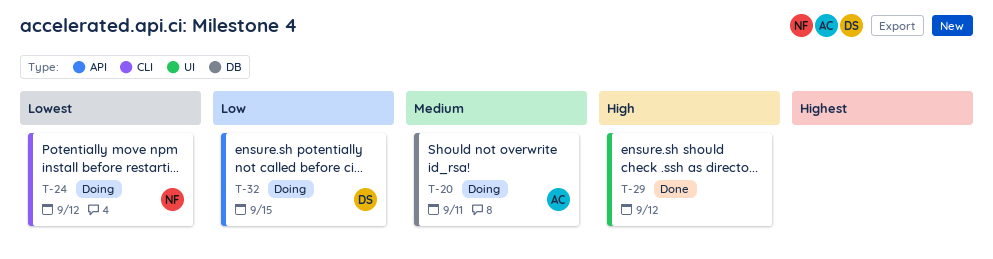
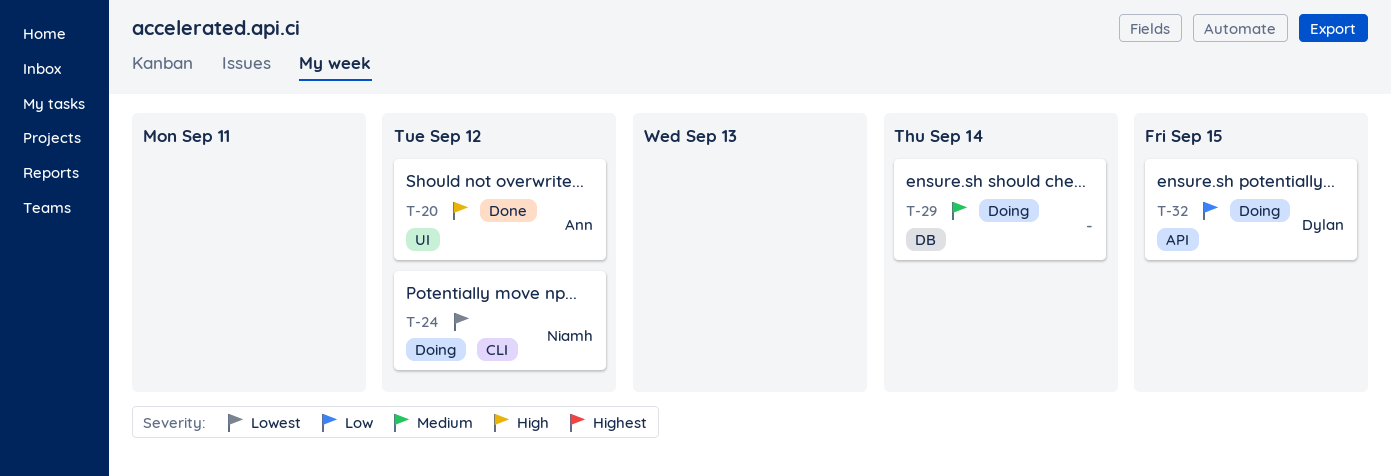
T-20, status: Doing -> Done
T-20, priority: Medium -> High
T-20, label: DB -> UI
T-20, due: Sep 11 -> Sep 12
T-29, status: Done -> Doing
T-29, priority: High -> Medium
T-29, label: UI -> DB
T-29, due: Sep 12 -> Sep 14

